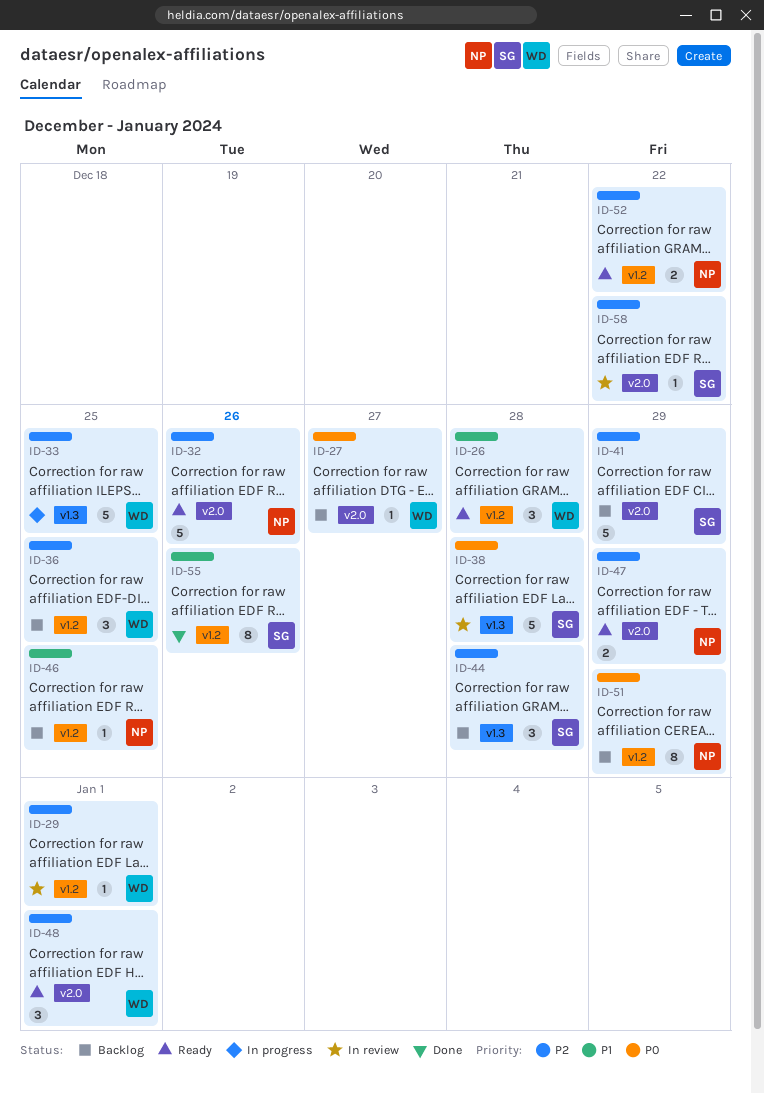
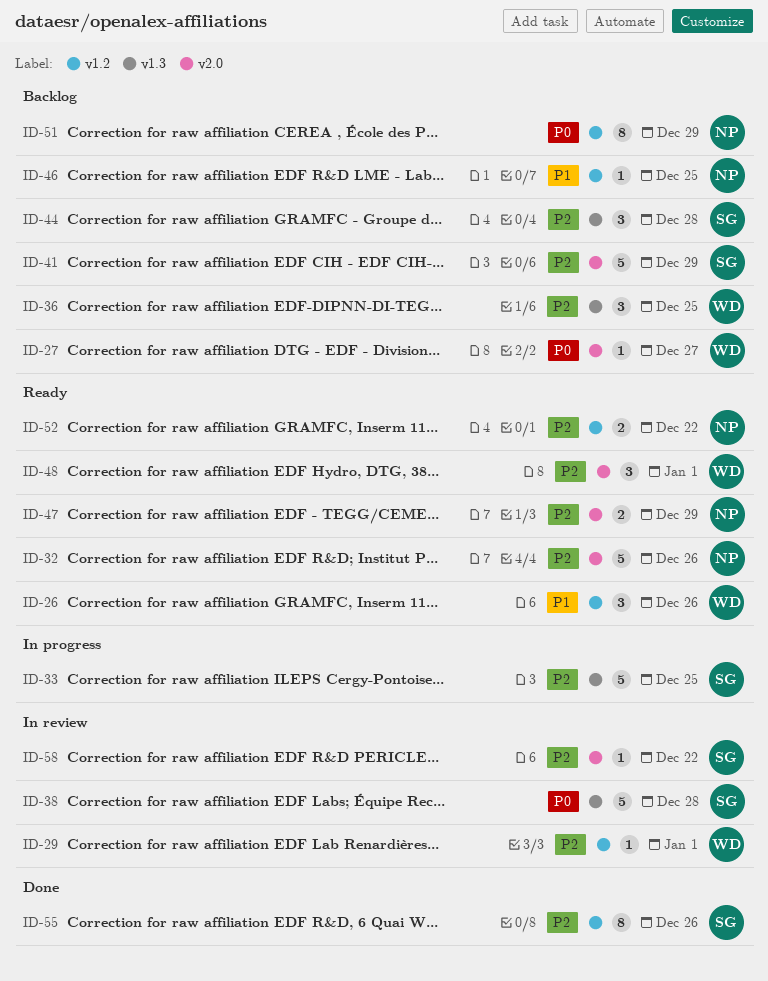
ID-26, due: Dec 28 -> Dec 26
ID-33, owner: WD -> SG
ID-36, label: v1.2 -> v1.3
ID-55, priority: P1 -> P2

